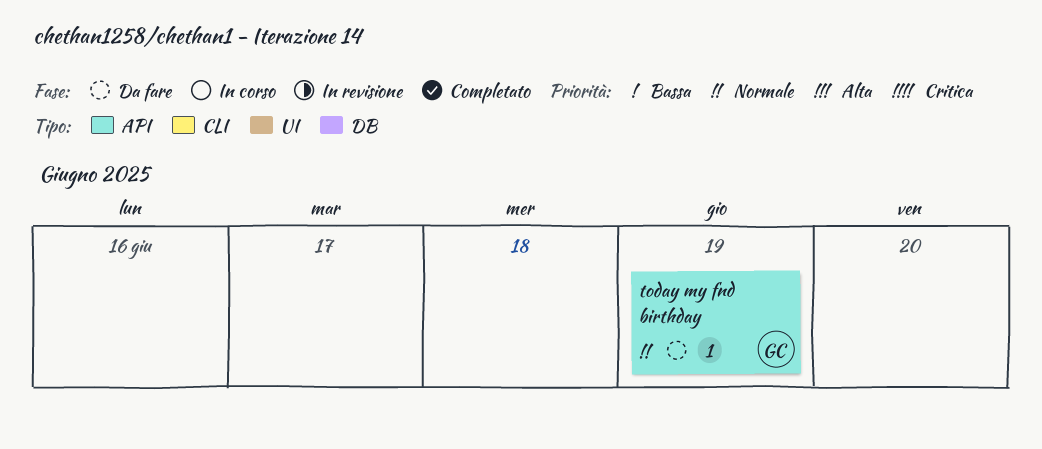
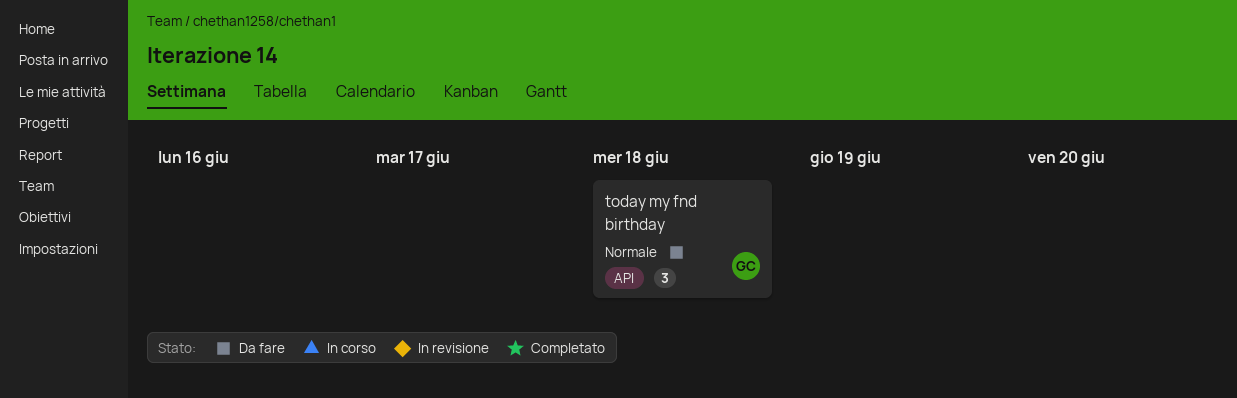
today my fnd birthday, estimate: 1 -> 3
today my fnd birthday, due: Jun 19 -> Jun 18

